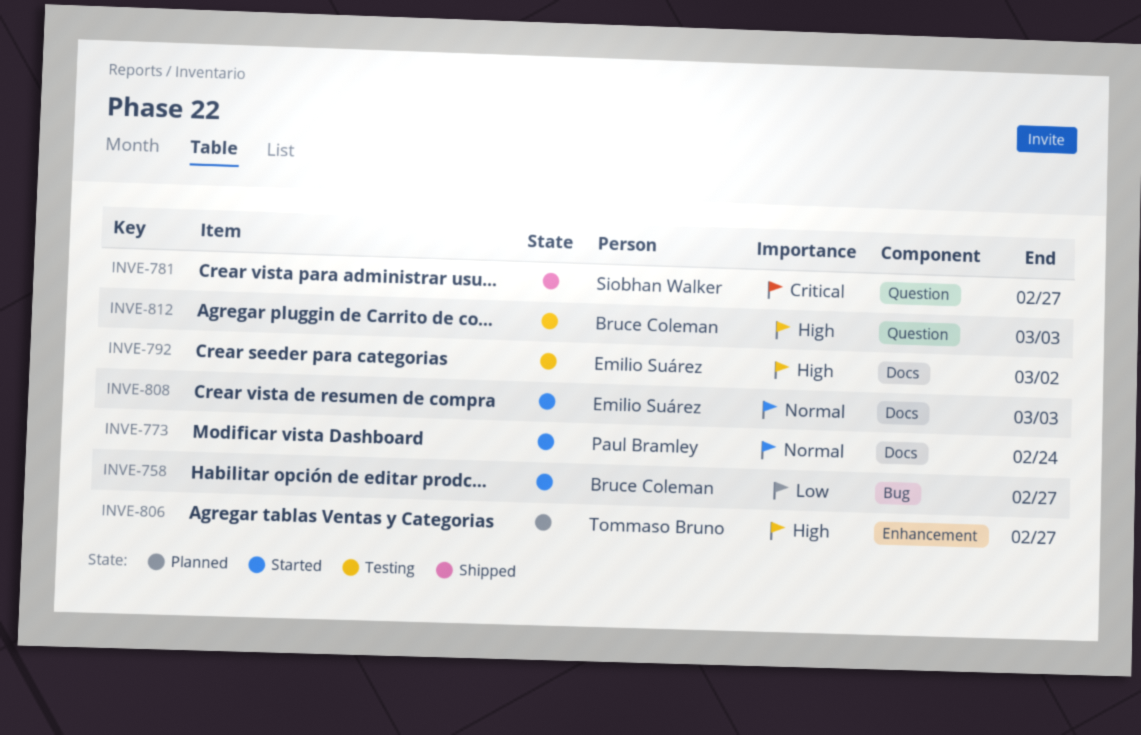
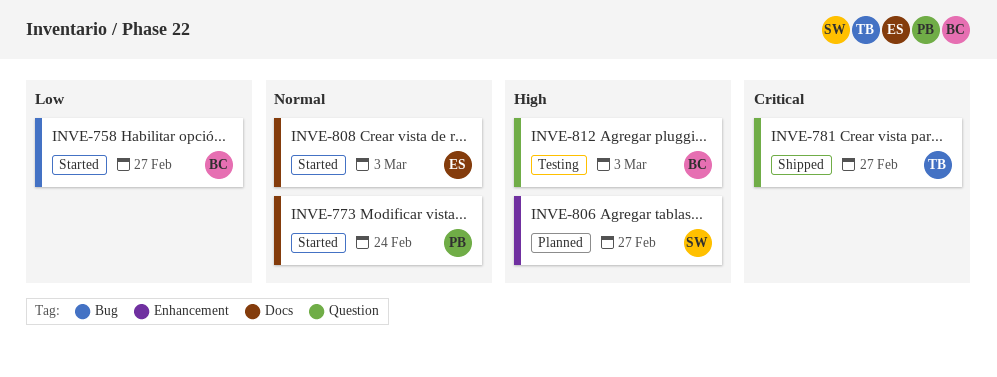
INVE-781, owner: Siobhan Walker -> Tommaso Bruno
INVE-792: present -> none
INVE-806, owner: Tommaso Bruno -> Siobhan Walker

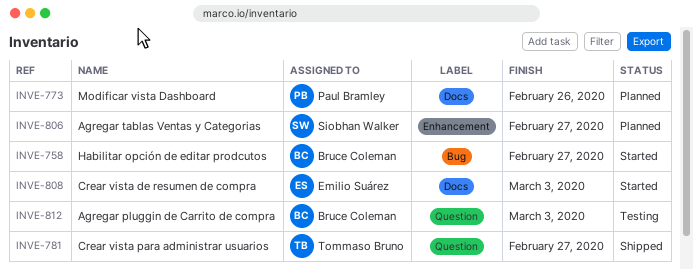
INVE-773, status: Started -> Planned
INVE-773, due: Feb 24 -> Feb 26

